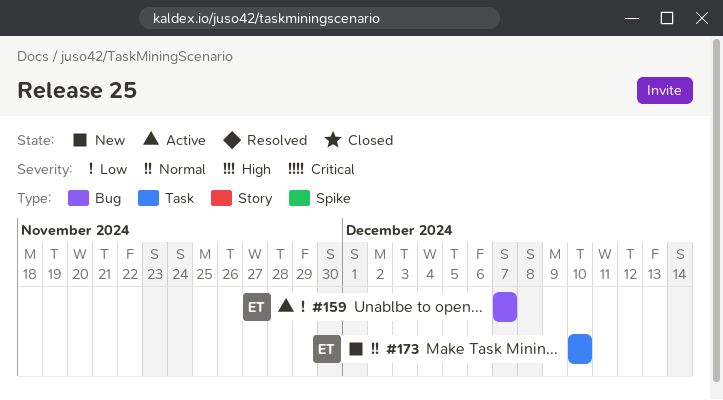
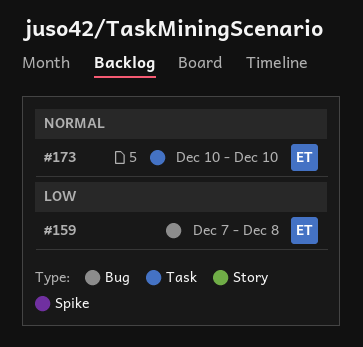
#159, due: Dec 7 -> Dec 8

